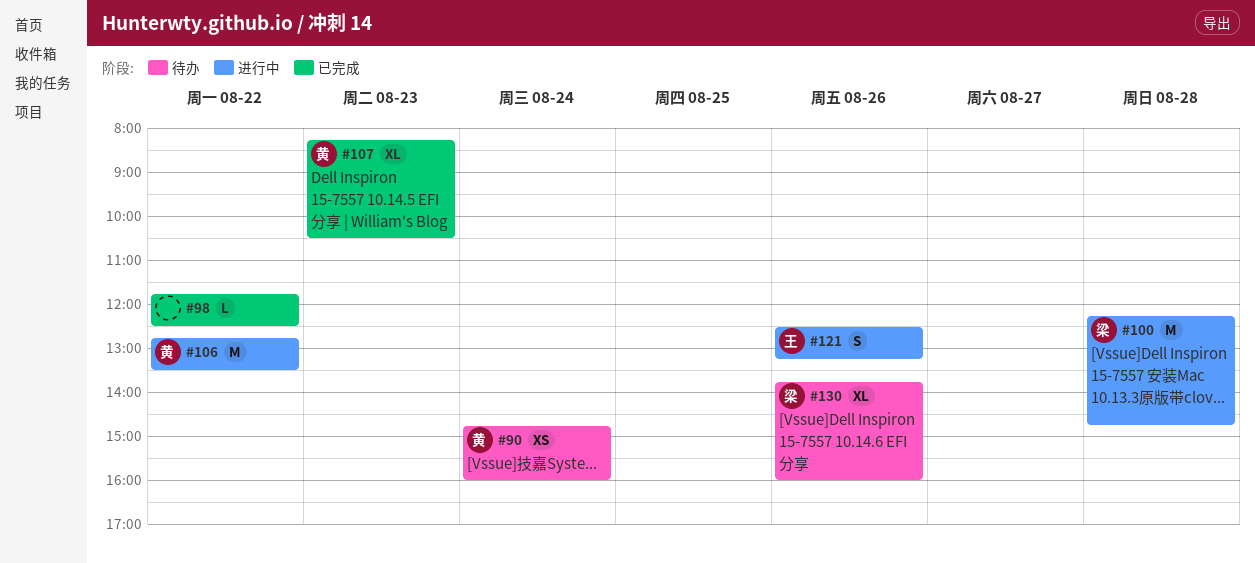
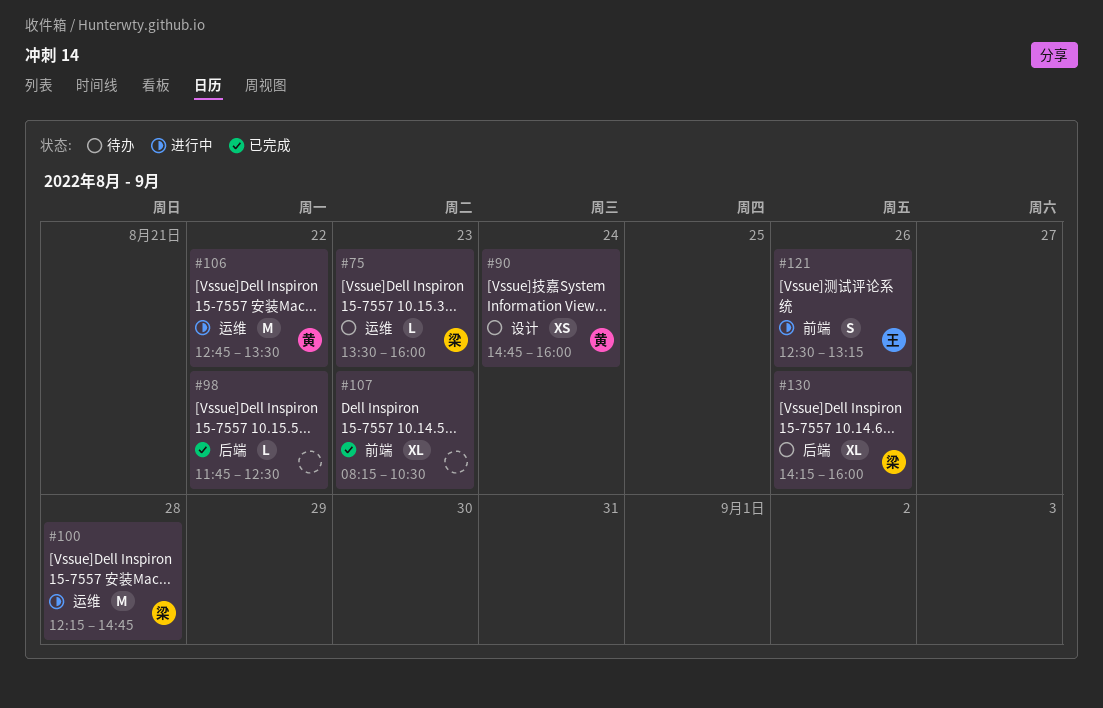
#75: none -> present
#107, owner: 黄 -> none
#130, begins: 13:45 -> 14:15

